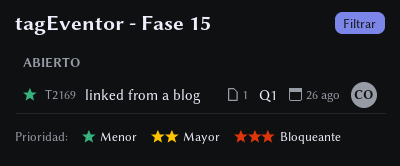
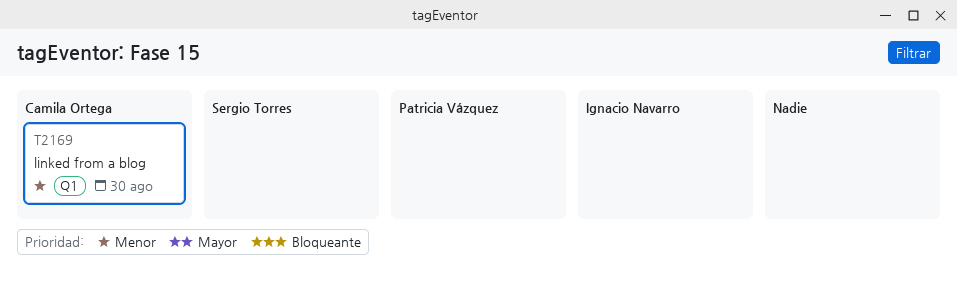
T2169, due: Aug 26 -> Aug 30

